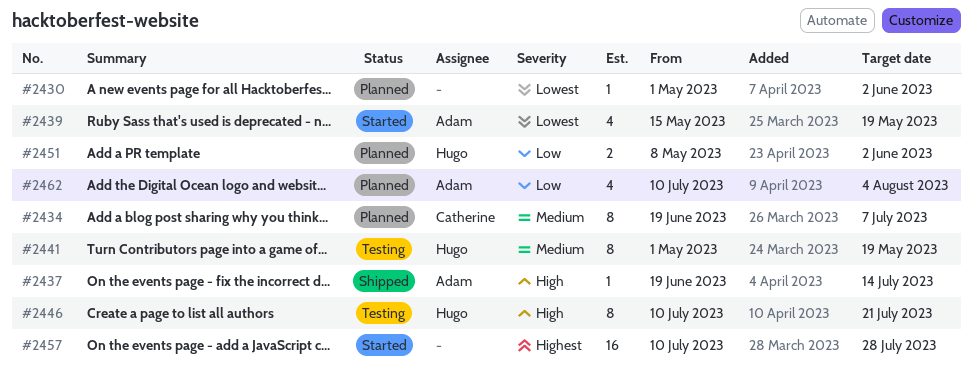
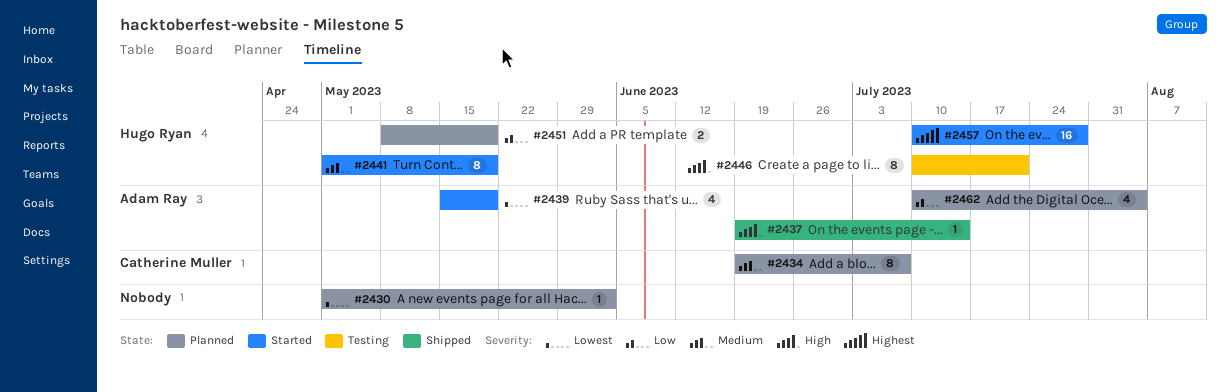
#2441, status: Testing -> Started
#2451, due: Jun 2 -> May 19
#2457, owner: none -> Hugo Ryan

